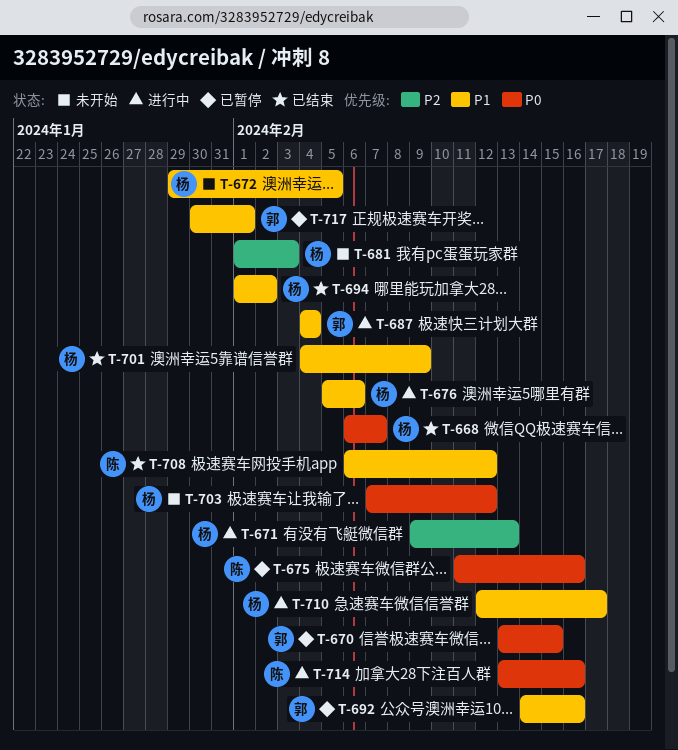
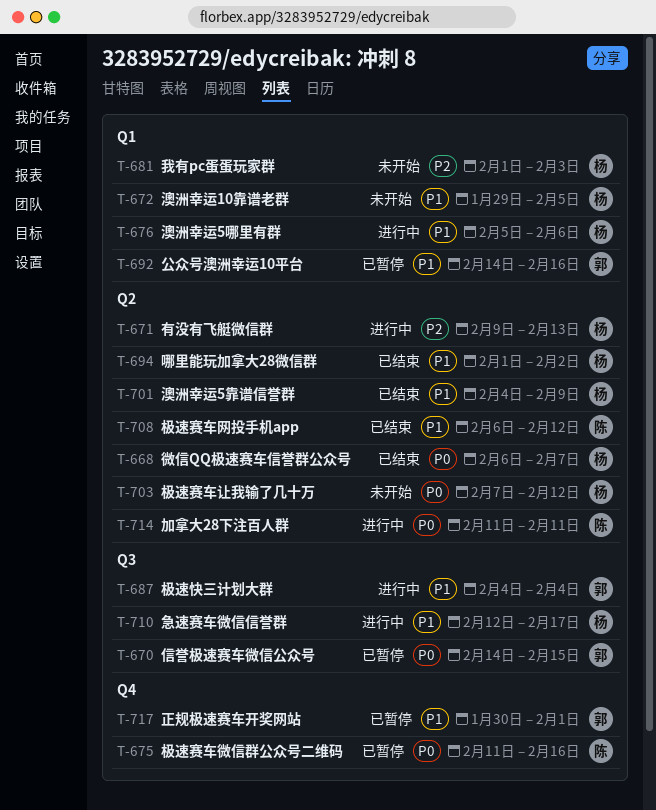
T-670, start: Feb 13 -> Feb 14
T-714, start: Feb 13 -> Feb 11
T-714, due: Feb 16 -> Feb 11

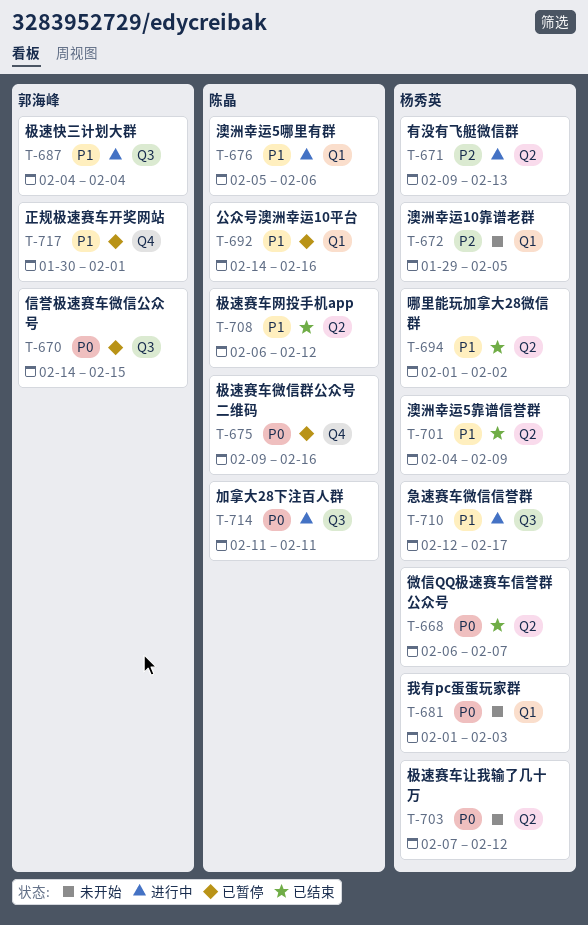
T-672, priority: P1 -> P2
T-675, start: Feb 11 -> Feb 9
T-676, owner: 杨秀英 -> 陈晶
T-681, priority: P2 -> P0
T-692, owner: 郭海峰 -> 陈晶
T-714, label: Q2 -> Q3

